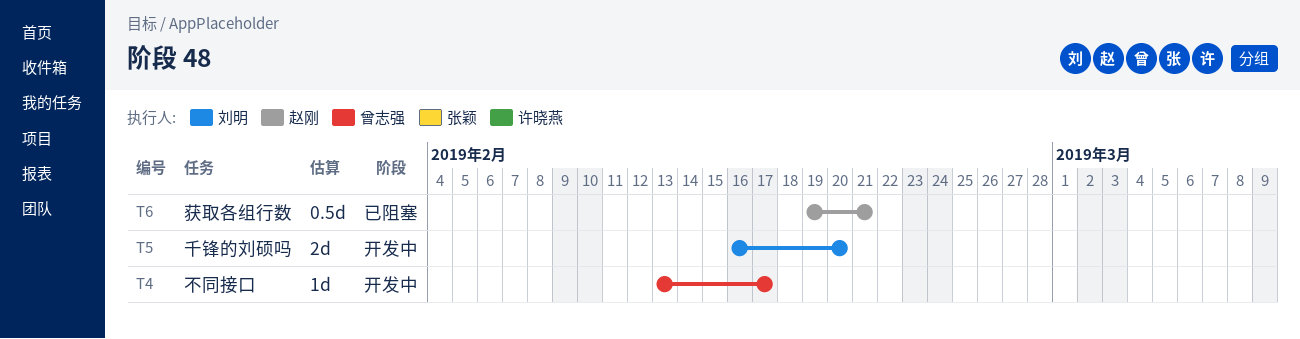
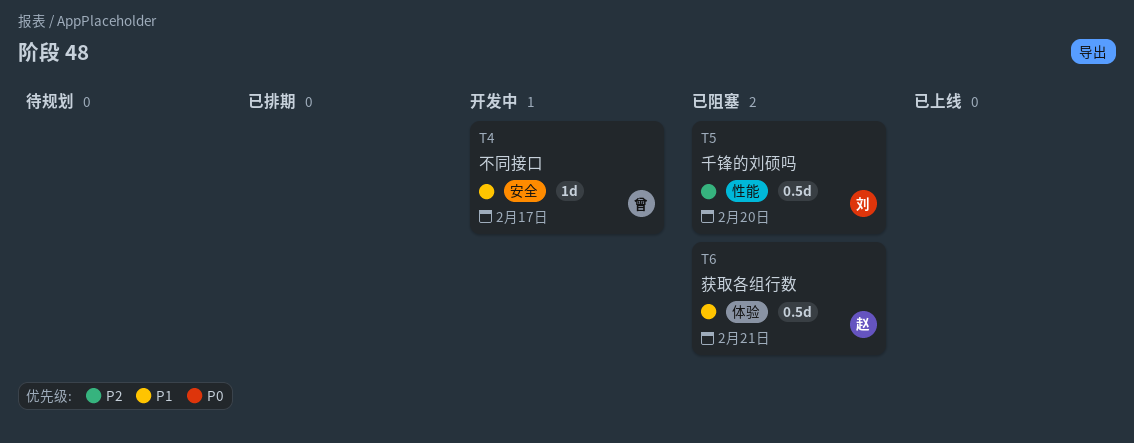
T5, status: 开发中 -> 已阻塞
T5, estimate: 2d -> 0.5d

